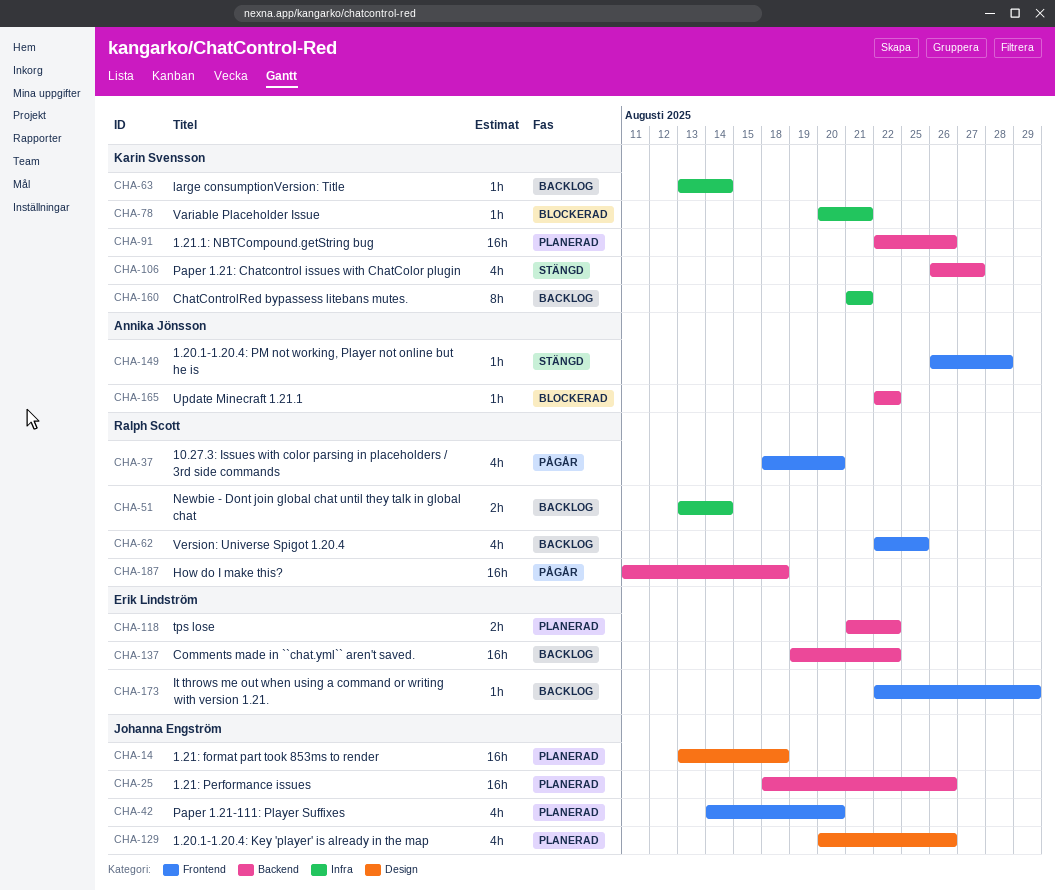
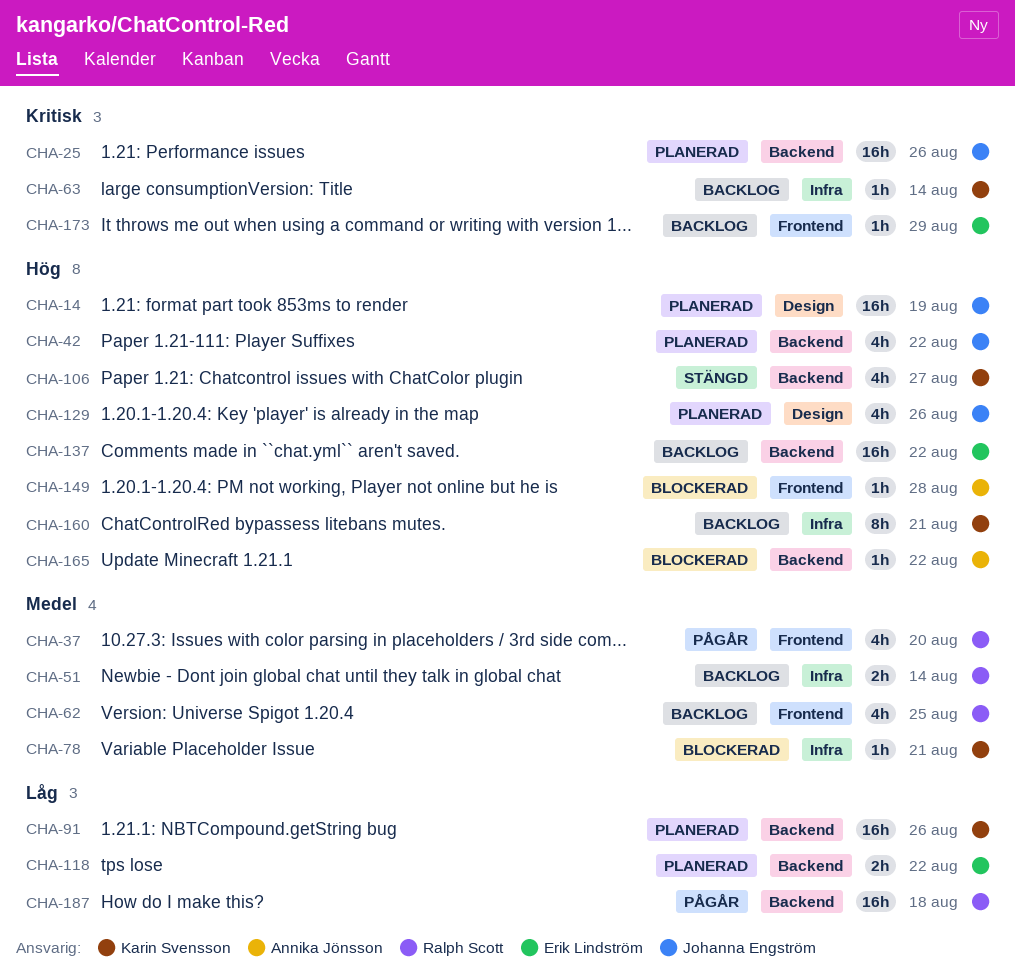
CHA-14, due: Aug 18 -> Aug 19
CHA-42, label: Frontend -> Backend
CHA-42, due: Aug 20 -> Aug 22
CHA-149, status: Stängd -> Blockerad

